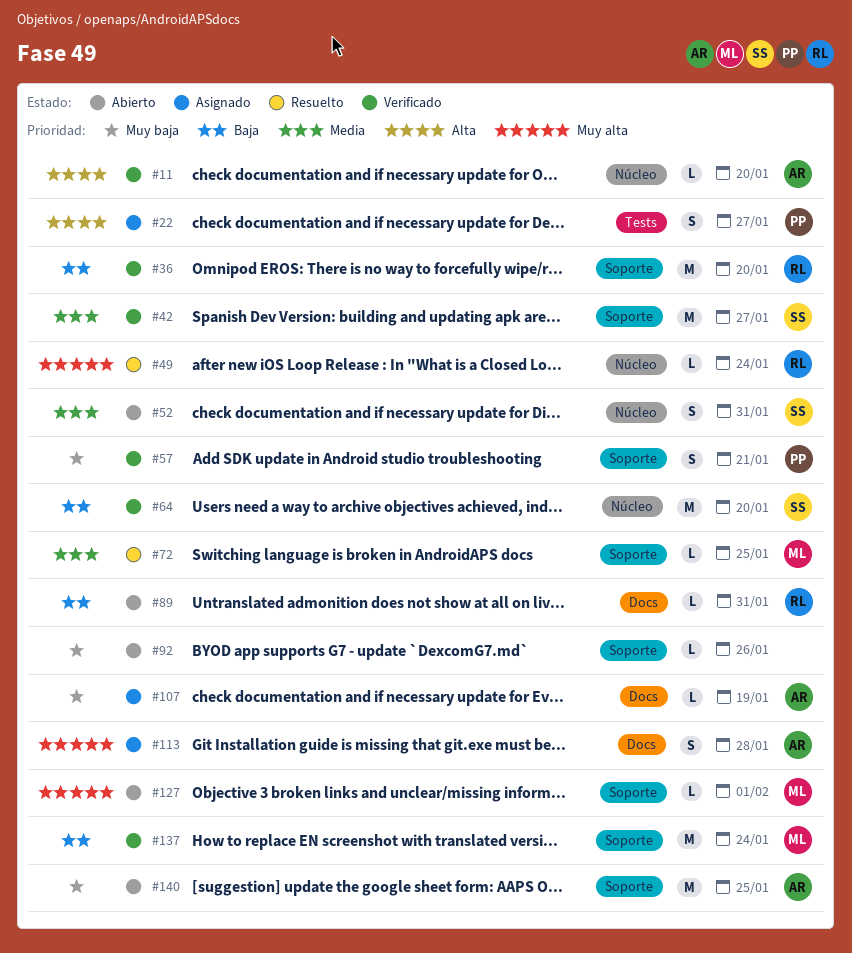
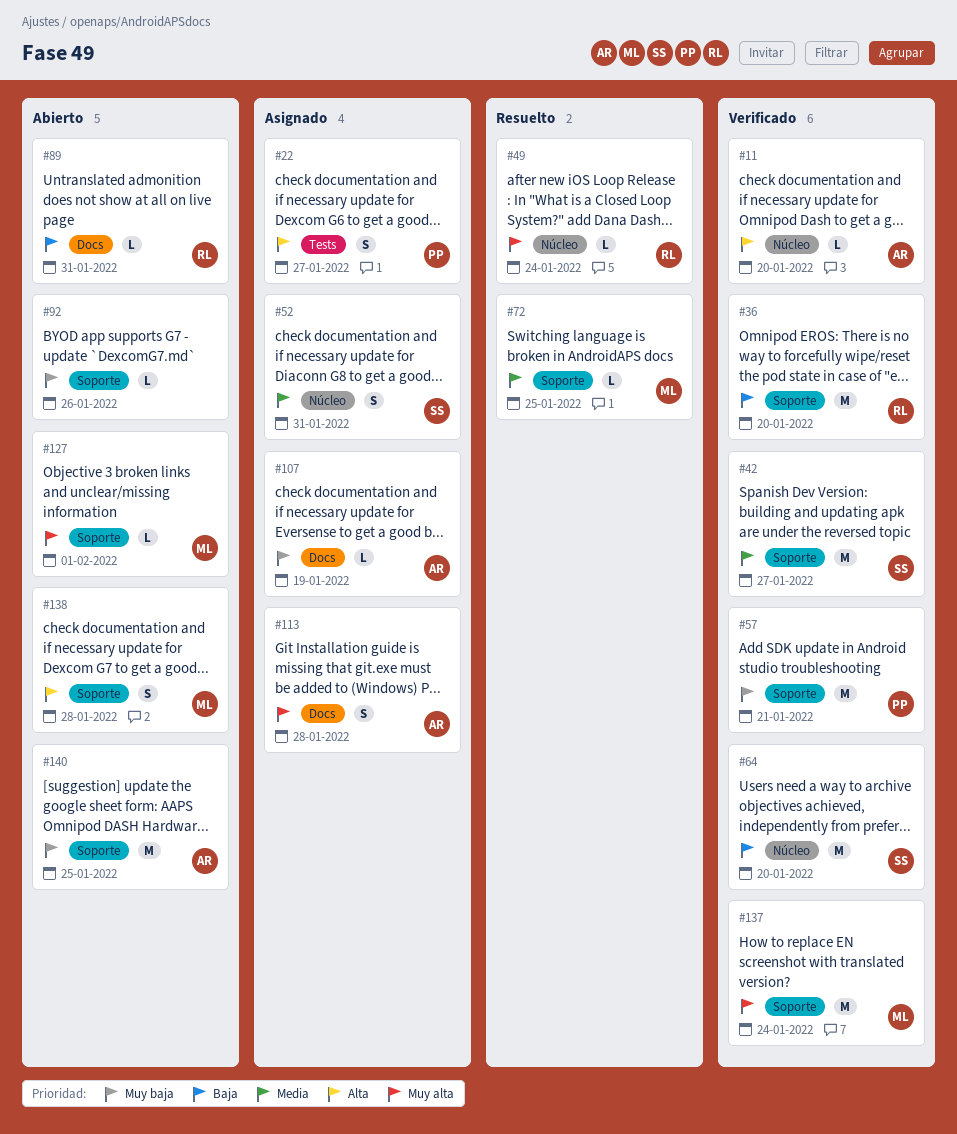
#52, status: Abierto -> Asignado
#57, estimate: S -> M
#137, priority: Baja -> Muy alta
#138: none -> present

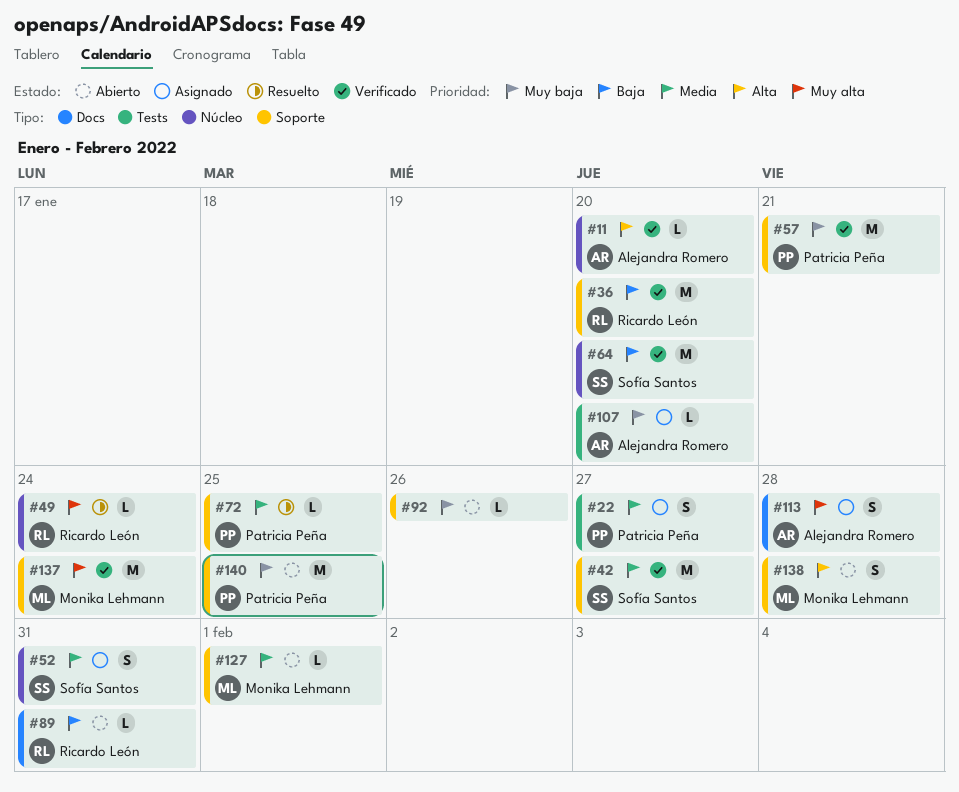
#22, priority: Alta -> Media
#72, owner: Monika Lehmann -> Patricia Peña
#107, label: Docs -> Tests
#107, due: Jan 19 -> Jan 20
#127, priority: Muy alta -> Media
#140, owner: Alejandra Romero -> Patricia Peña

